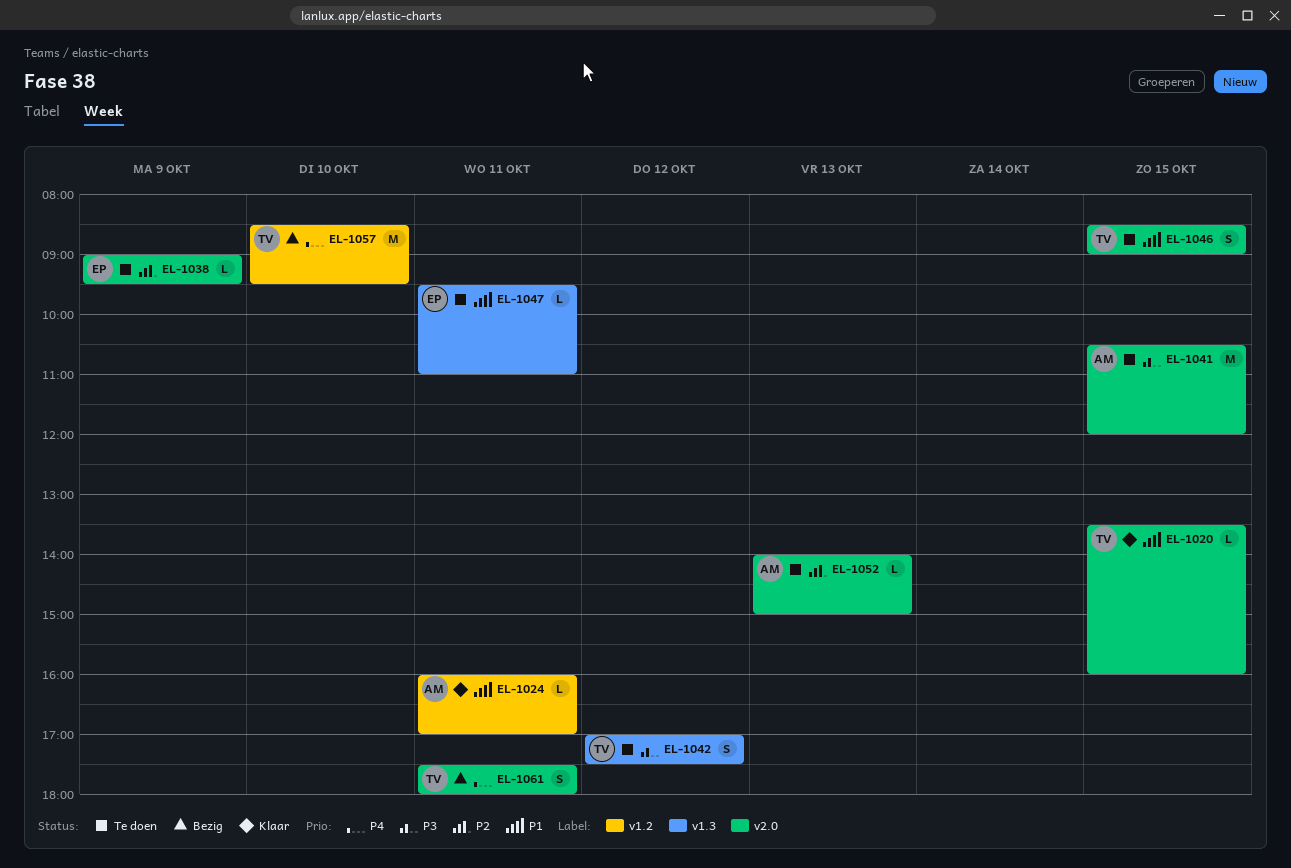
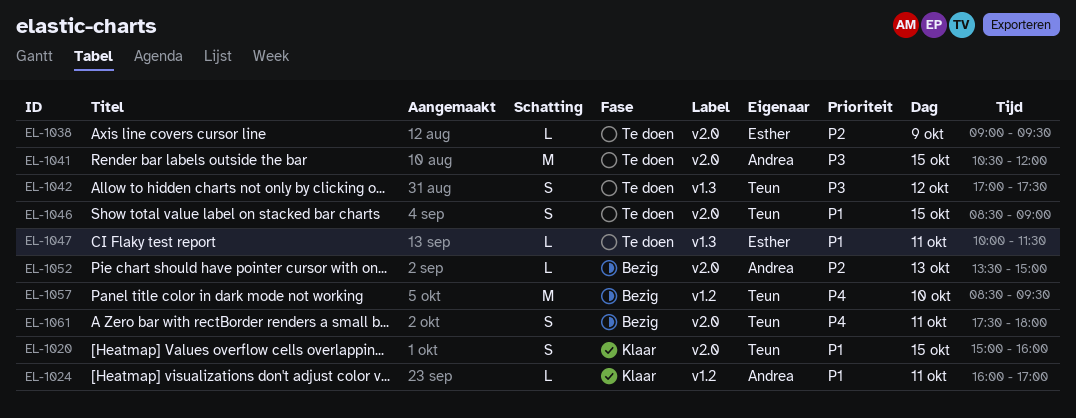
EL-1020, estimate: L -> S
EL-1020, begins: 13:30 -> 15:00
EL-1047, begins: 09:30 -> 10:00
EL-1047, ends: 11:00 -> 11:30
EL-1052, status: Te doen -> Bezig
EL-1052, begins: 14:00 -> 13:30

